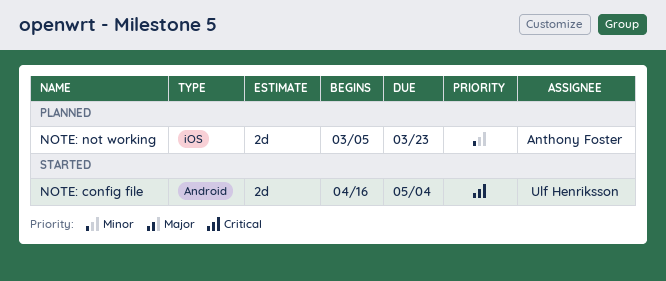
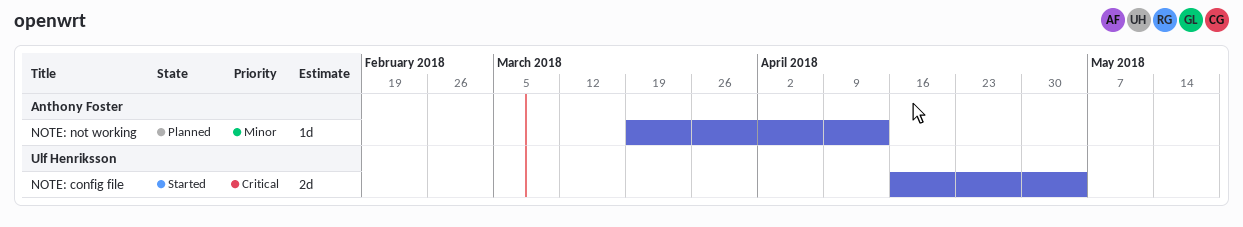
NOTE: not working, estimate: 2d -> 1d
NOTE: not working, start: Mar 5 -> Mar 19
NOTE: not working, due: Mar 23 -> Apr 13

